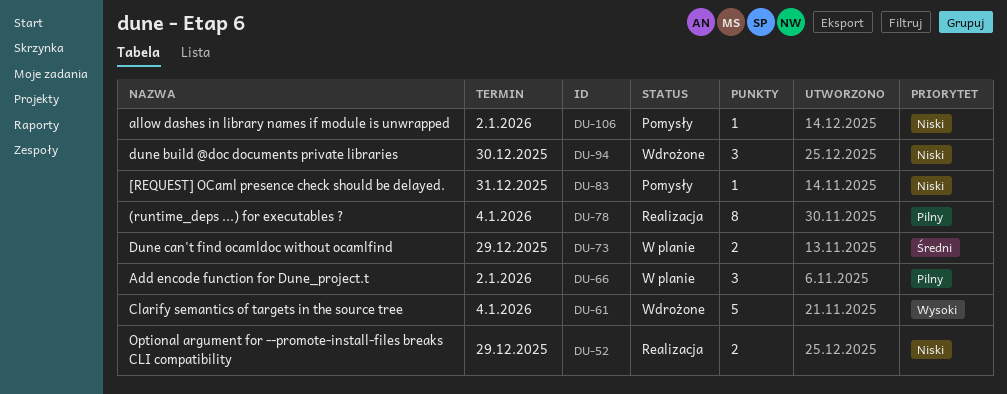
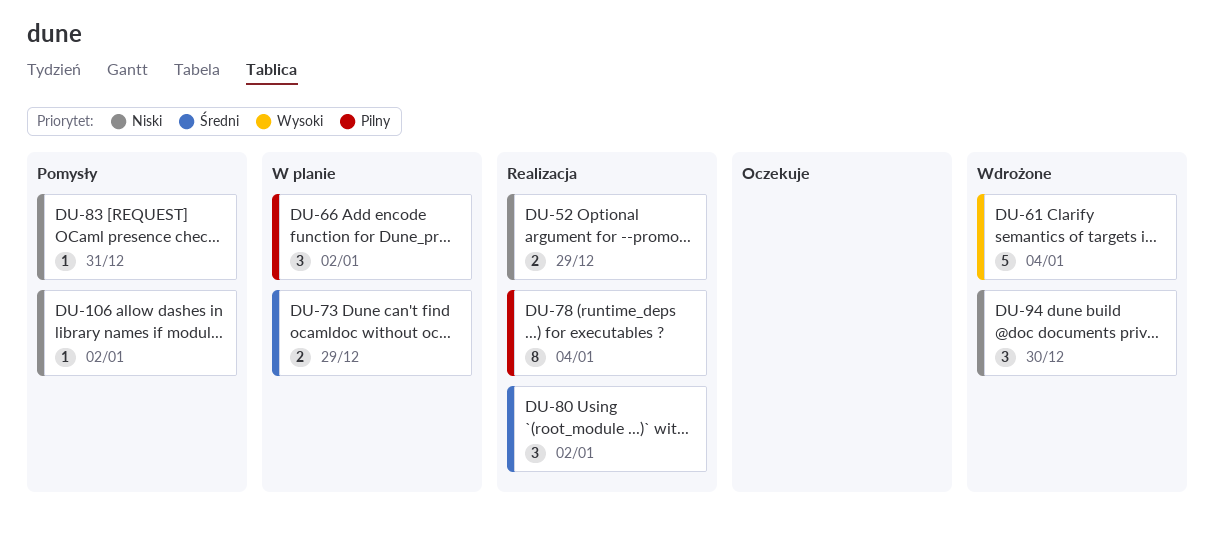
DU-80: none -> present

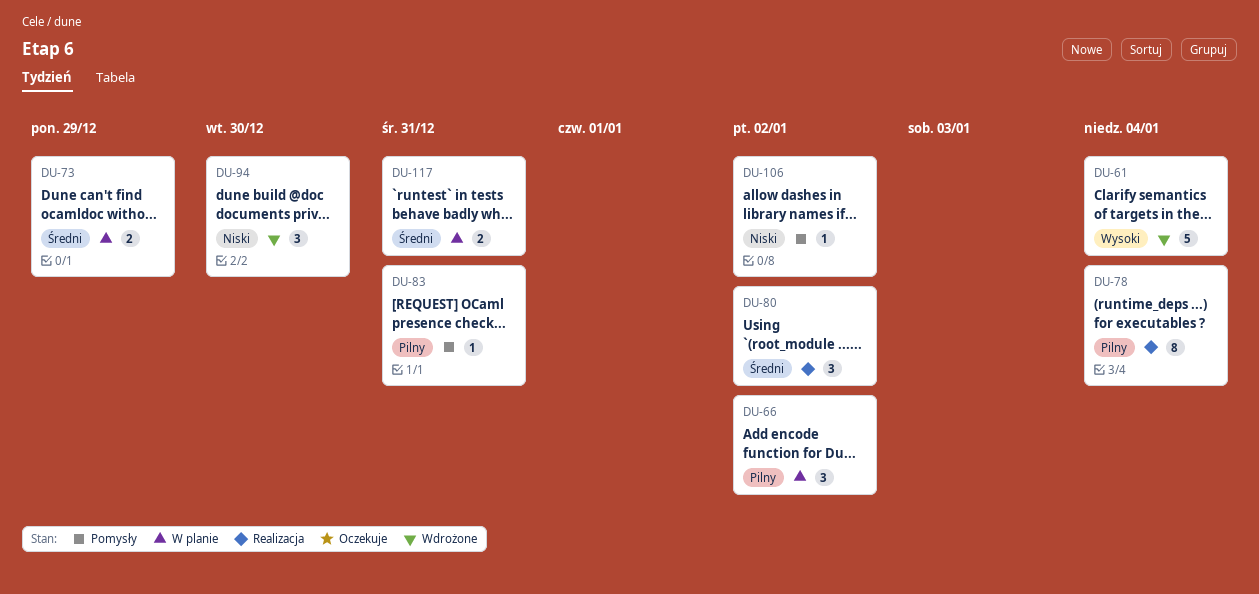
DU-52: present -> none
DU-83, priority: Niski -> Pilny
DU-117: none -> present

